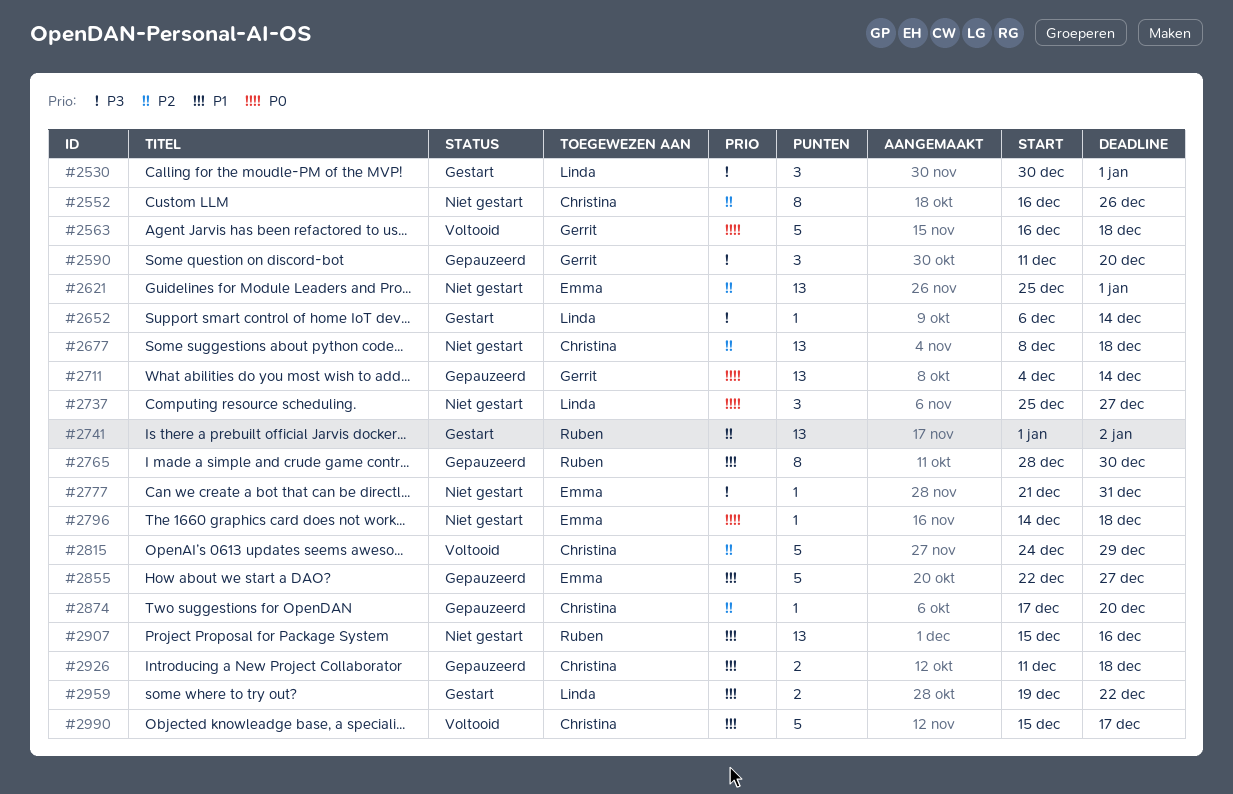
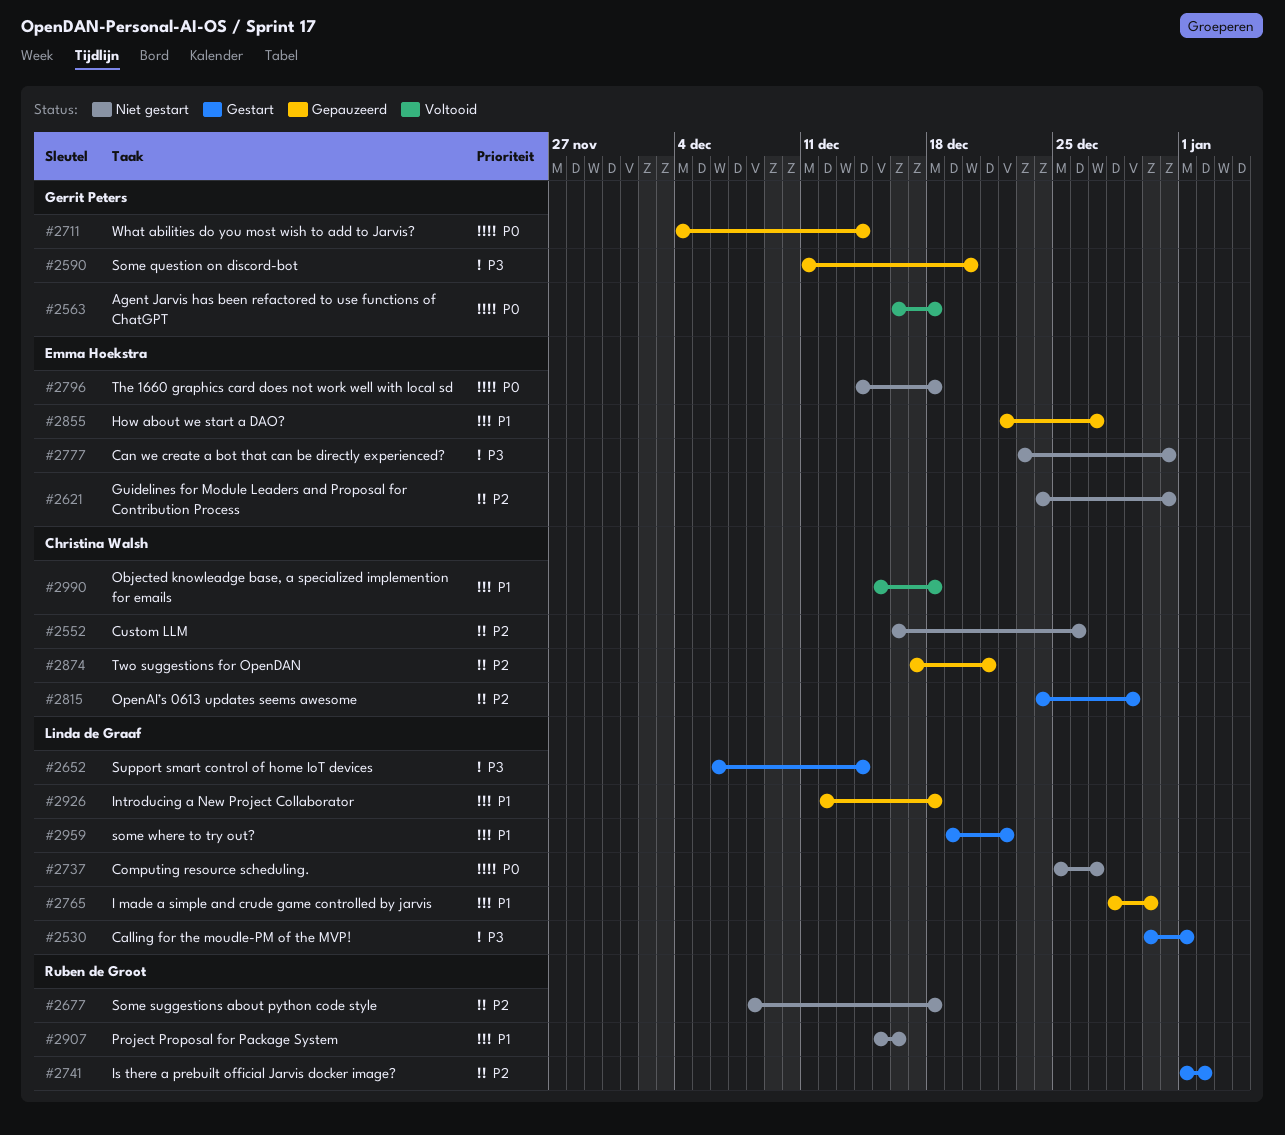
#2621, start: Dec 25 -> Dec 24
#2621, due: Jan 1 -> Dec 31
#2677, owner: Christina Walsh -> Ruben de Groot
#2765, owner: Ruben de Groot -> Linda de Graaf
#2777, start: Dec 21 -> Dec 23
#2815, status: Voltooid -> Gestart
#2874, due: Dec 20 -> Dec 21
#2926, owner: Christina Walsh -> Linda de Graaf
#2926, start: Dec 11 -> Dec 12
#2990, due: Dec 17 -> Dec 18

